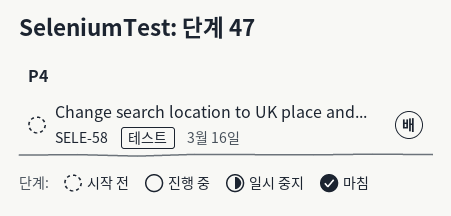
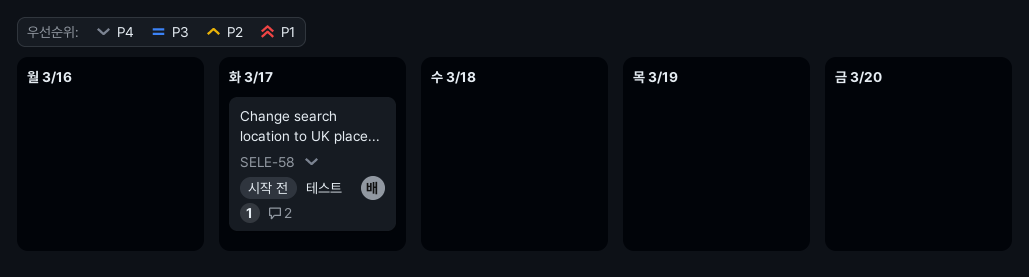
SELE-58, due: Mar 16 -> Mar 17

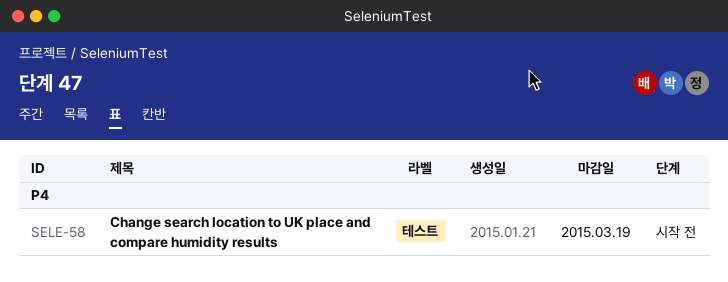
SELE-58, due: Mar 17 -> Mar 19

